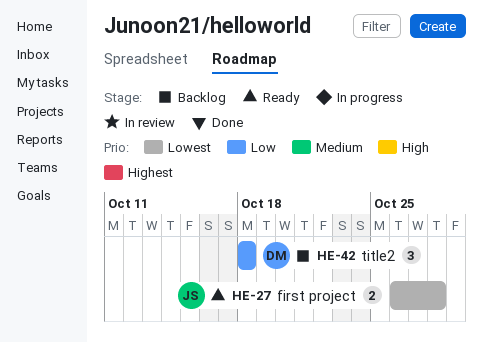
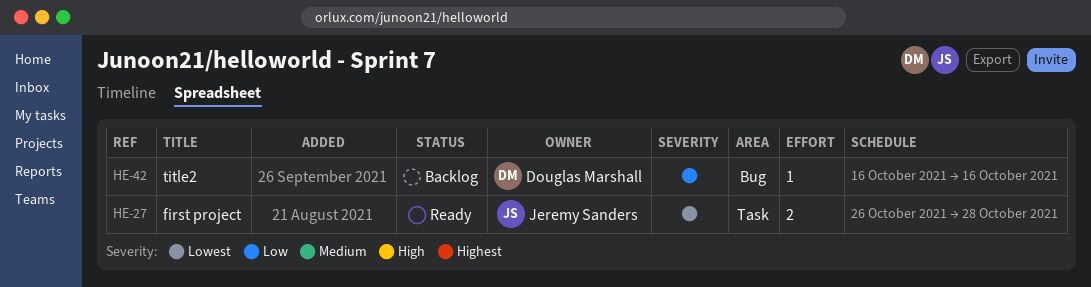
HE-42, estimate: 3 -> 1
HE-42, start: Oct 18 -> Oct 16
HE-42, due: Oct 18 -> Oct 16

